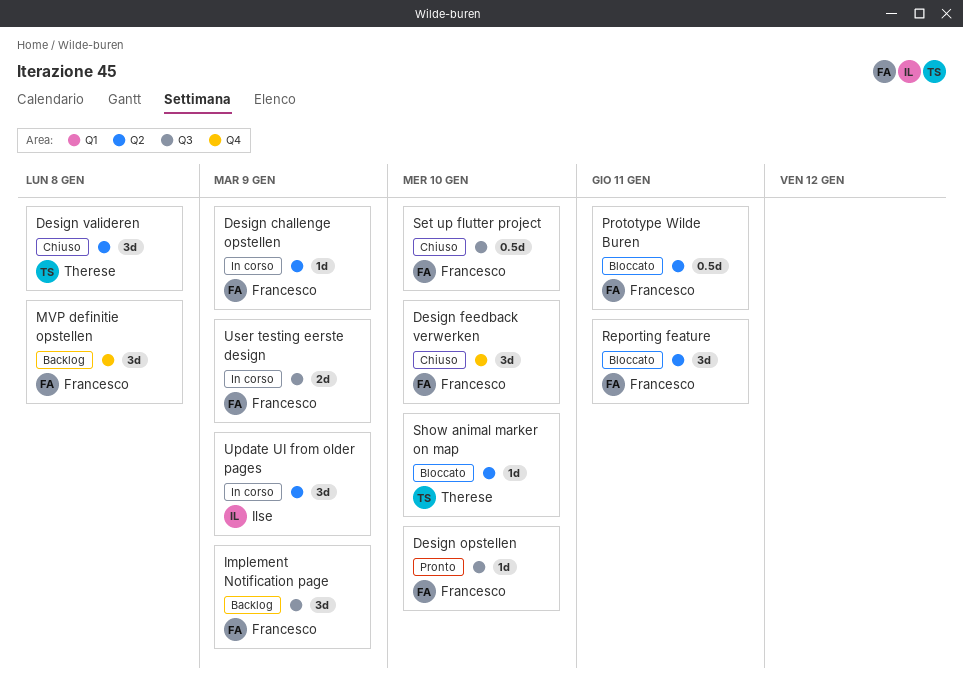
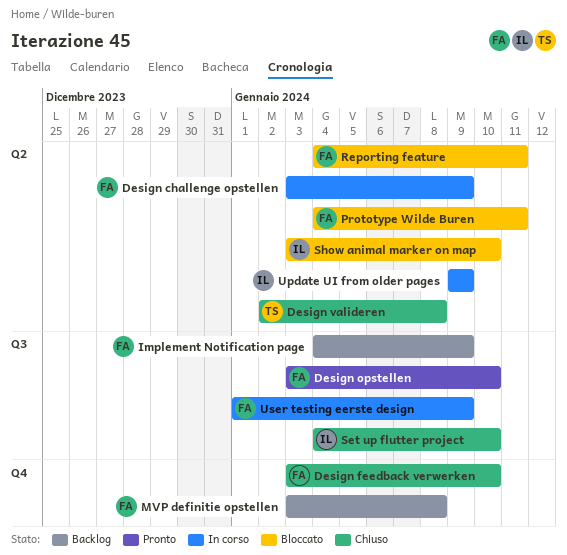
Set up flutter project, owner: Francesco -> Ilse
Show animal marker on map, owner: Therese -> Ilse

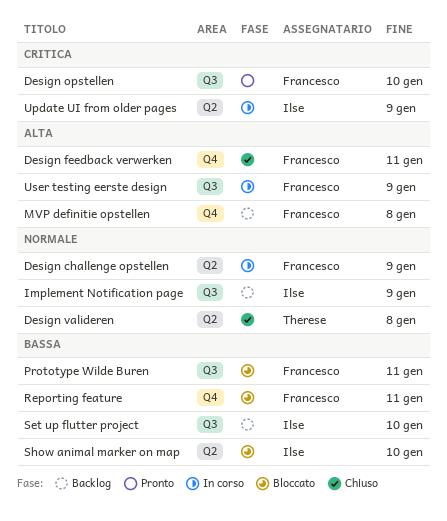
Design feedback verwerken, due: Jan 10 -> Jan 11
Implement Notification page, owner: Francesco -> Ilse
Prototype Wilde Buren, label: Q2 -> Q3
Reporting feature, label: Q2 -> Q4
Set up flutter project, status: Chiuso -> Backlog

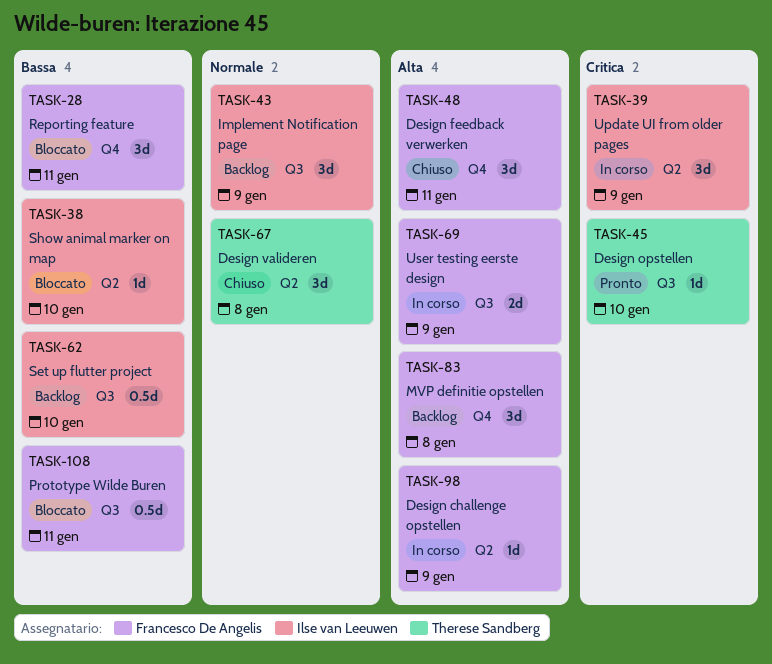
Design challenge opstellen, priority: Normale -> Alta
Design opstellen, owner: Francesco De Angelis -> Therese Sandberg

